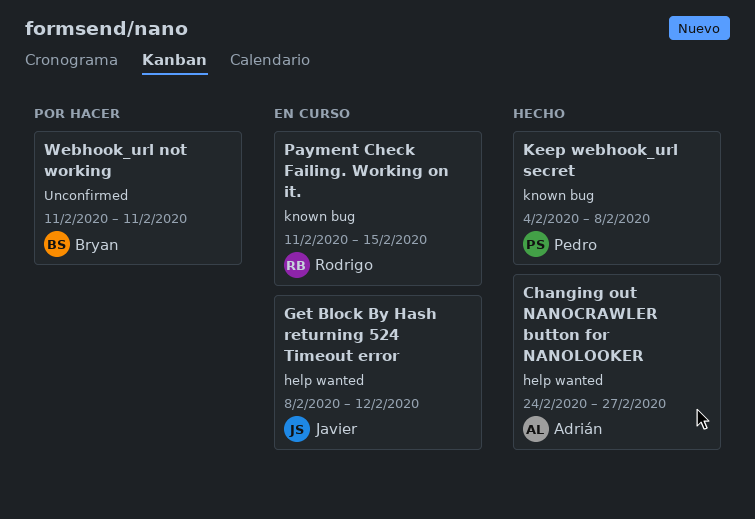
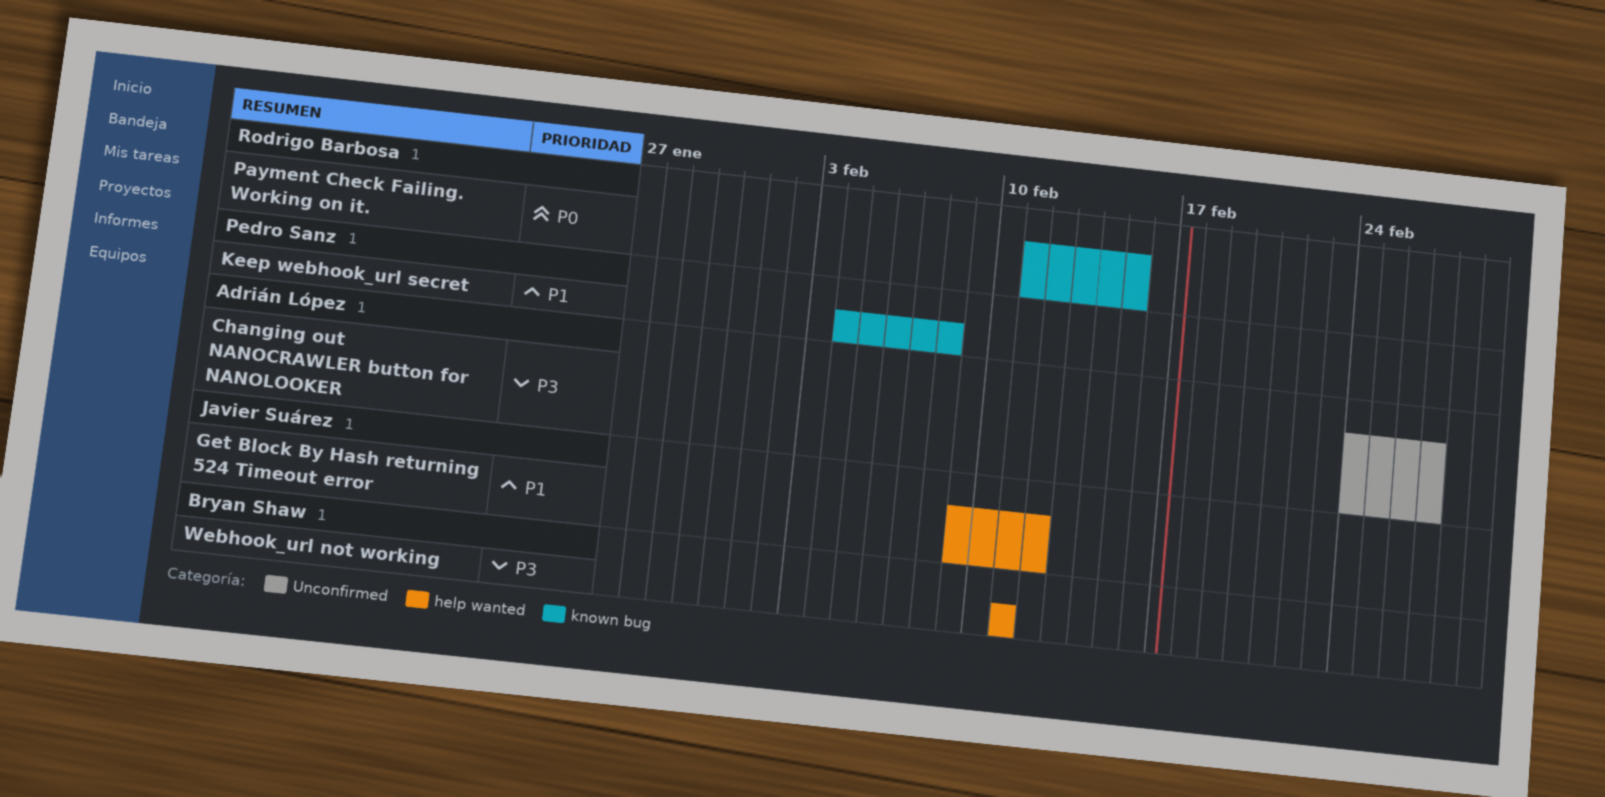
Changing out NANOCRAWLER button for NANOLOOKER, label: help wanted -> Unconfirmed
Get Block By Hash returning 524 Timeout error, start: Feb 8 -> Feb 9
Webhook_url not working, label: Unconfirmed -> help wanted

